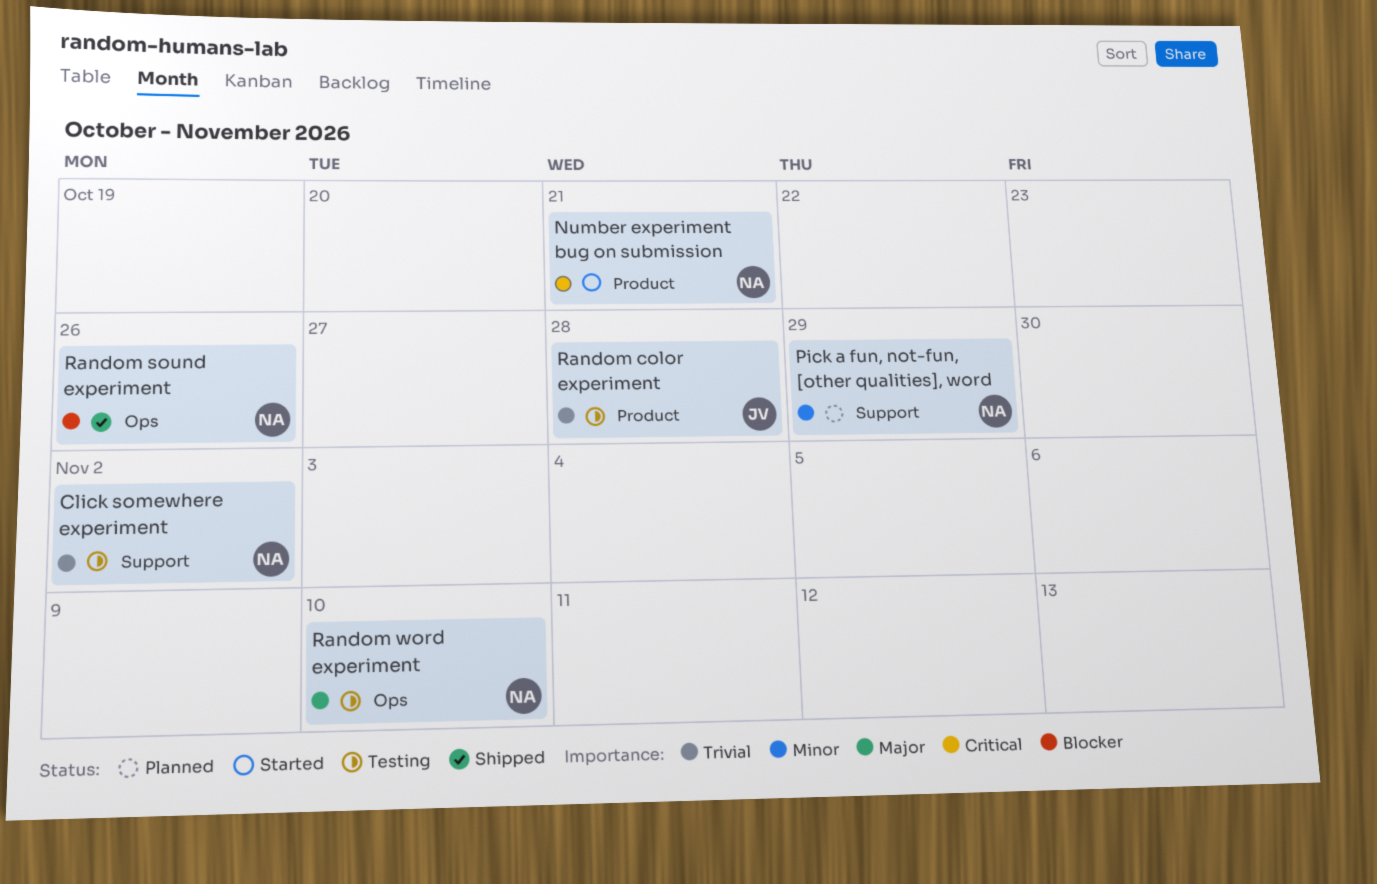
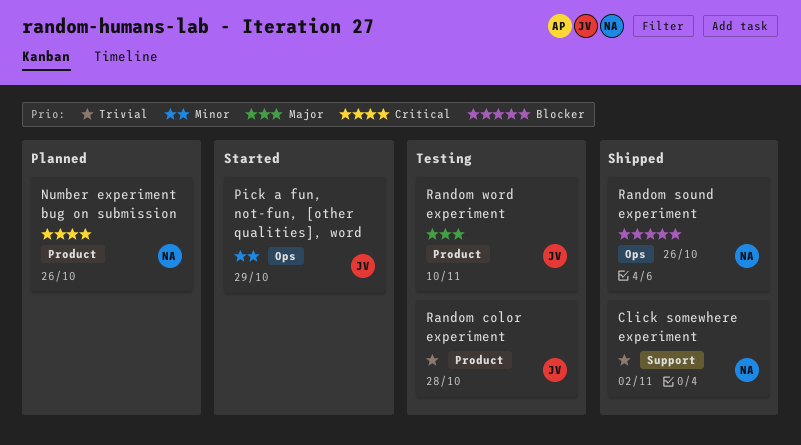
Click somewhere experiment, status: Testing -> Shipped
Number experiment bug on submission, status: Started -> Planned
Number experiment bug on submission, due: Oct 21 -> Oct 26
Pick a fun, not-fun, [other qualities], word, status: Planned -> Started
Pick a fun, not-fun, [other qualities], word, owner: NA -> JV
Pick a fun, not-fun, [other qualities], word, label: Support -> Ops
Random word experiment, owner: NA -> JV
Random word experiment, label: Ops -> Product

